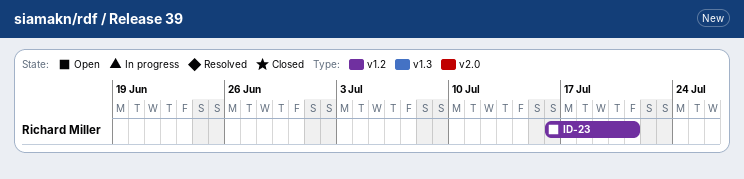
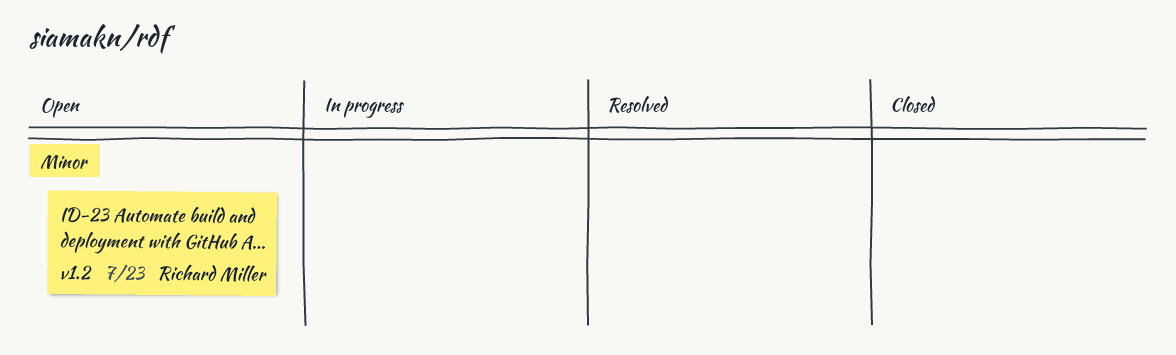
ID-23, due: Jul 21 -> Jul 23

